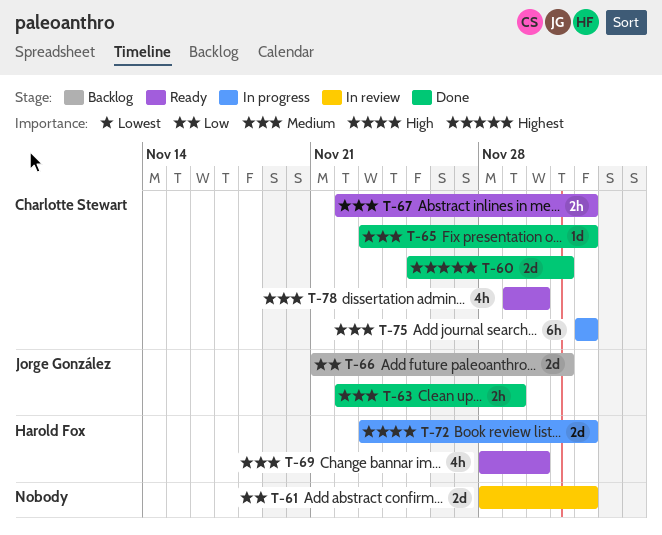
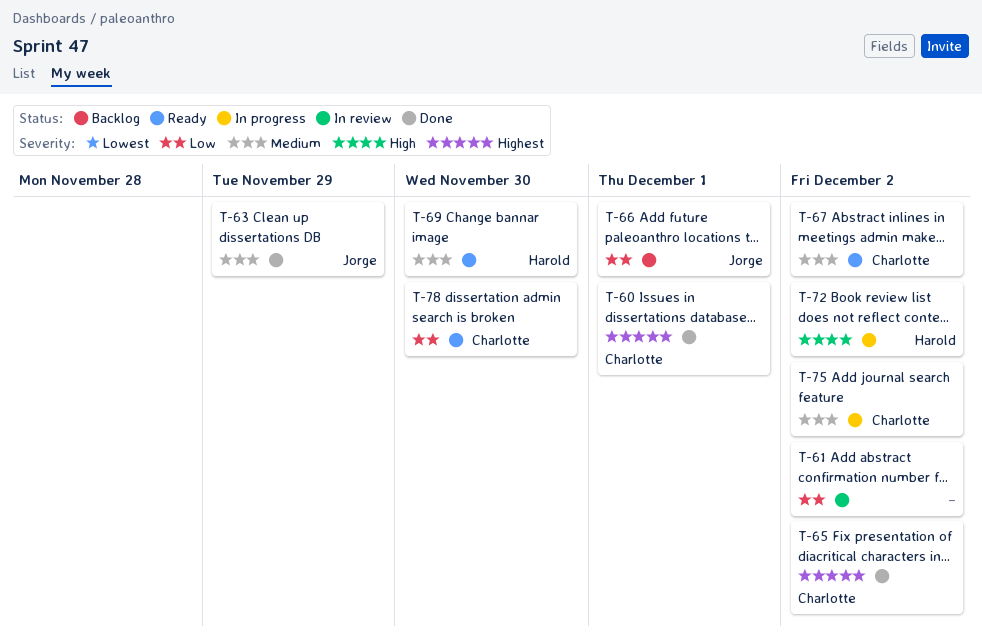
T-65, priority: Medium -> Highest
T-78, priority: Medium -> Low

